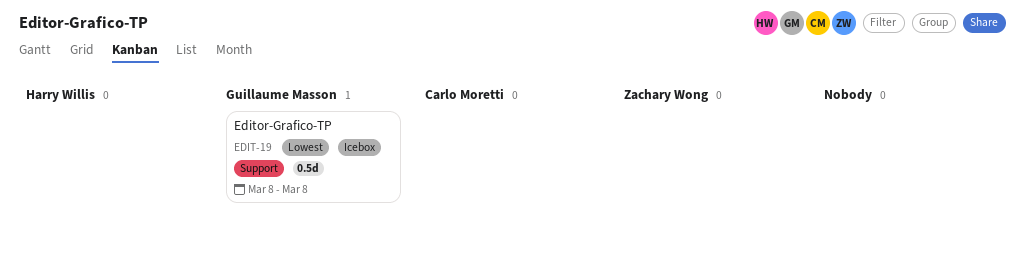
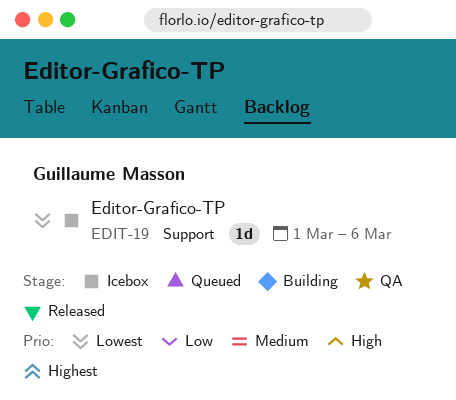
EDIT-19, estimate: 0.5d -> 1d
EDIT-19, start: Mar 8 -> Mar 1
EDIT-19, due: Mar 8 -> Mar 6

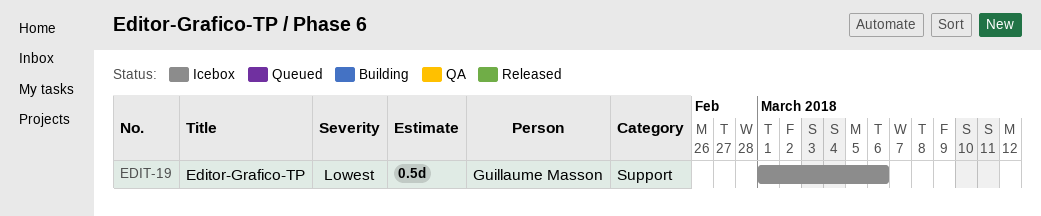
EDIT-19, estimate: 1d -> 0.5d

